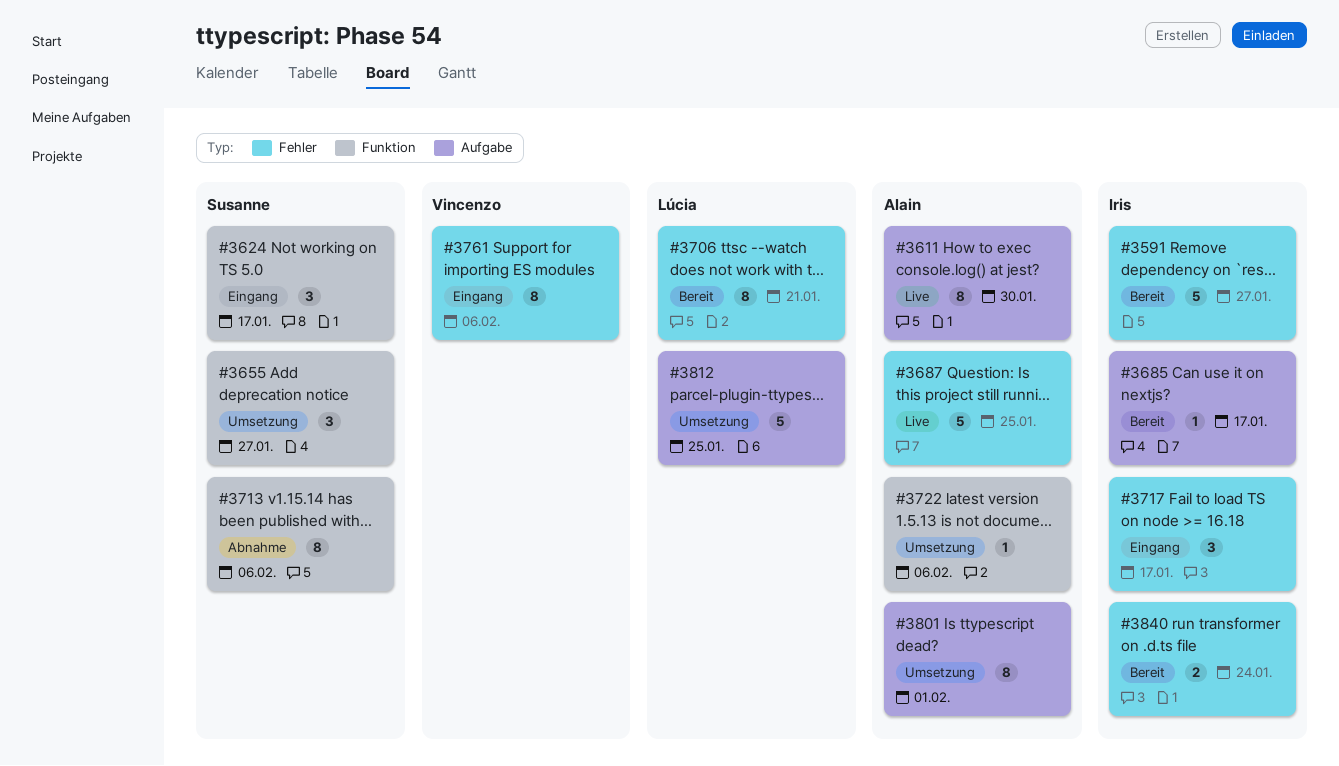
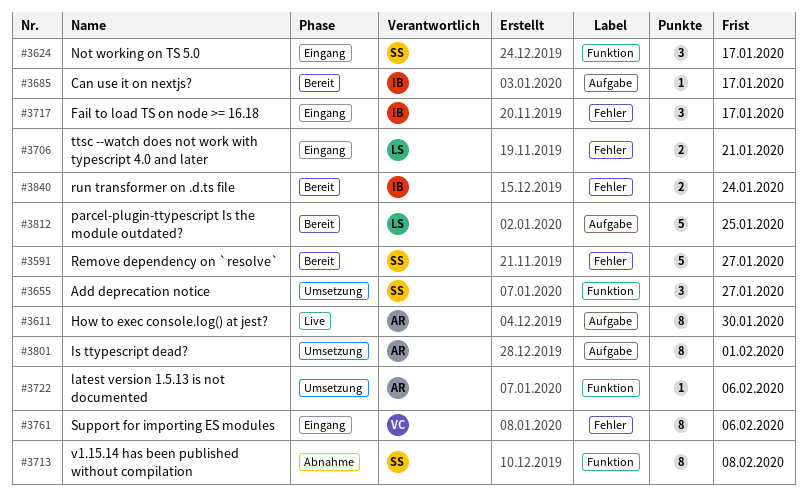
#3591, owner: Iris -> Susanne
#3687: present -> none
#3706, status: Bereit -> Eingang
#3706, estimate: 8 -> 2
#3713, due: Feb 6 -> Feb 8
#3812, status: Umsetzung -> Bereit

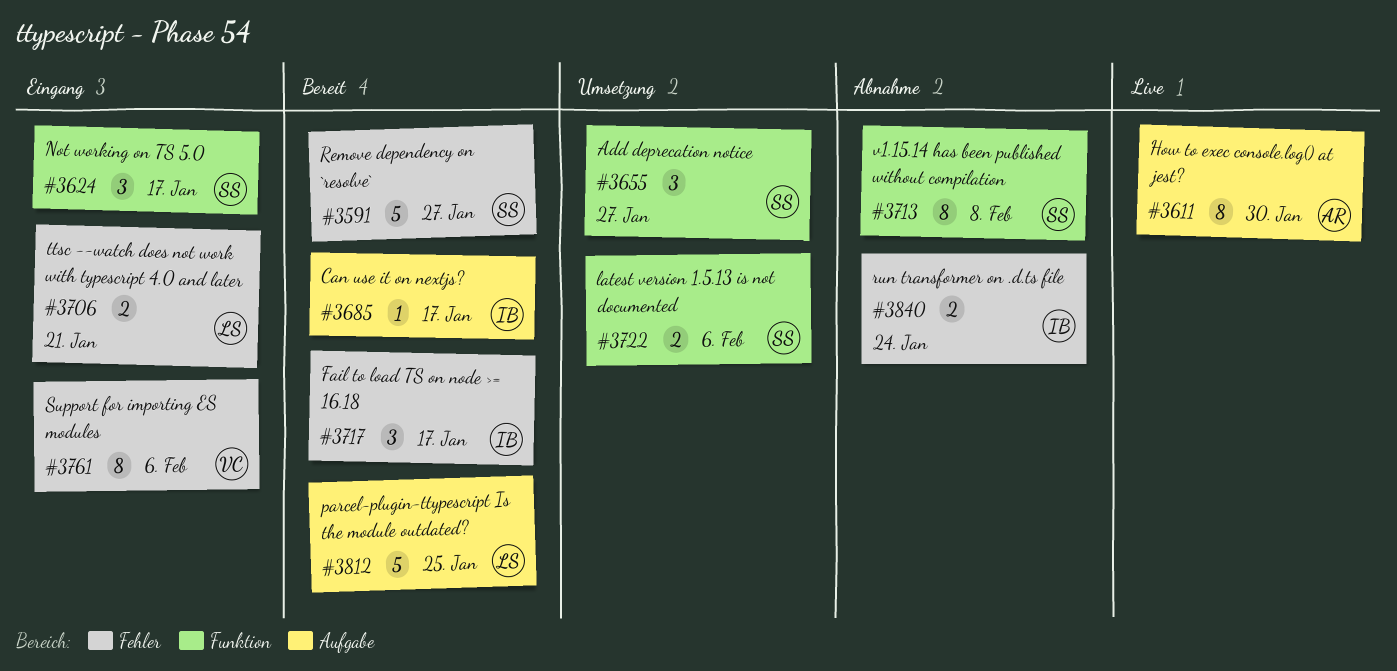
#3717, status: Eingang -> Bereit
#3722, owner: AR -> SS
#3722, estimate: 1 -> 2
#3801: present -> none
#3840, status: Bereit -> Abnahme

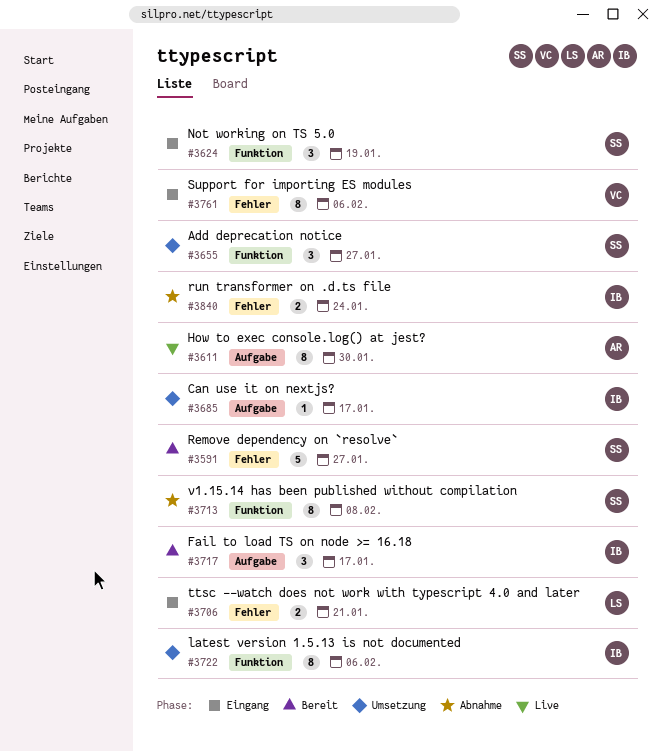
#3624, due: Jan 17 -> Jan 19
#3685, status: Bereit -> Umsetzung
#3717, label: Fehler -> Aufgabe
#3722, owner: SS -> IB
#3722, estimate: 2 -> 8
#3812: present -> none

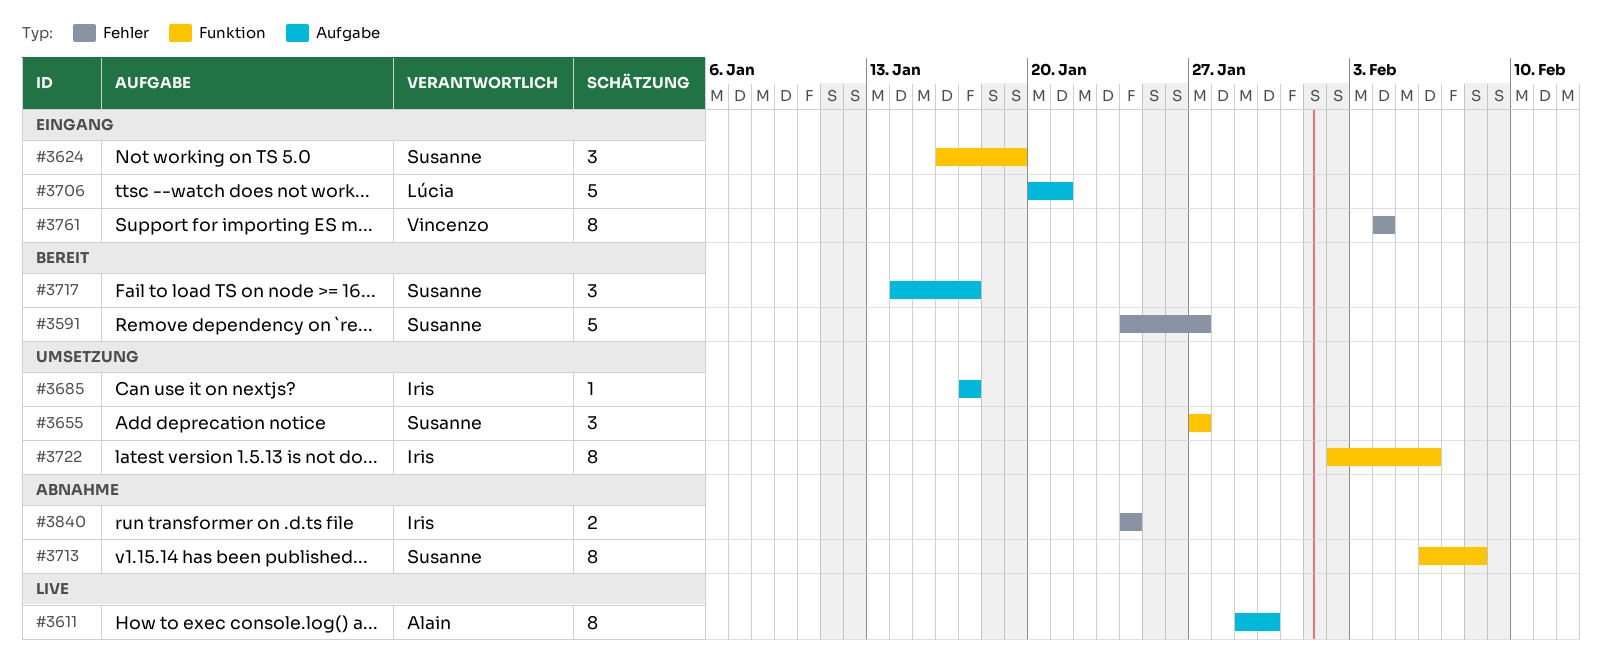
#3706, label: Fehler -> Aufgabe
#3706, estimate: 2 -> 5
#3717, owner: Iris -> Susanne
#3761, due: Feb 6 -> Feb 4

